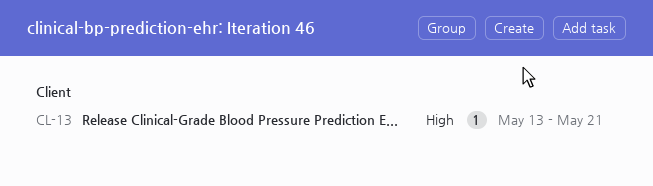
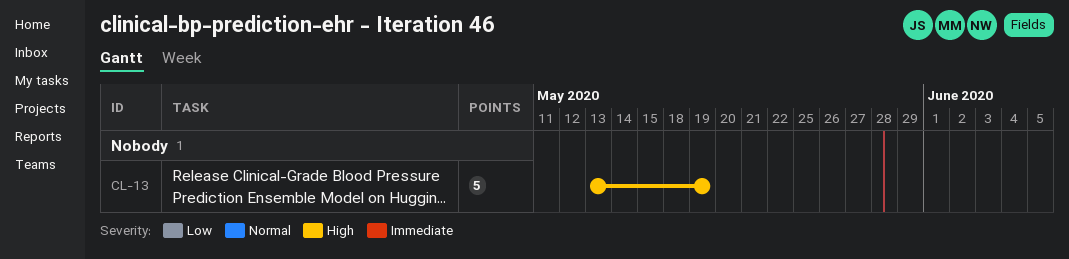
CL-13, estimate: 1 -> 5
CL-13, due: May 21 -> May 19

